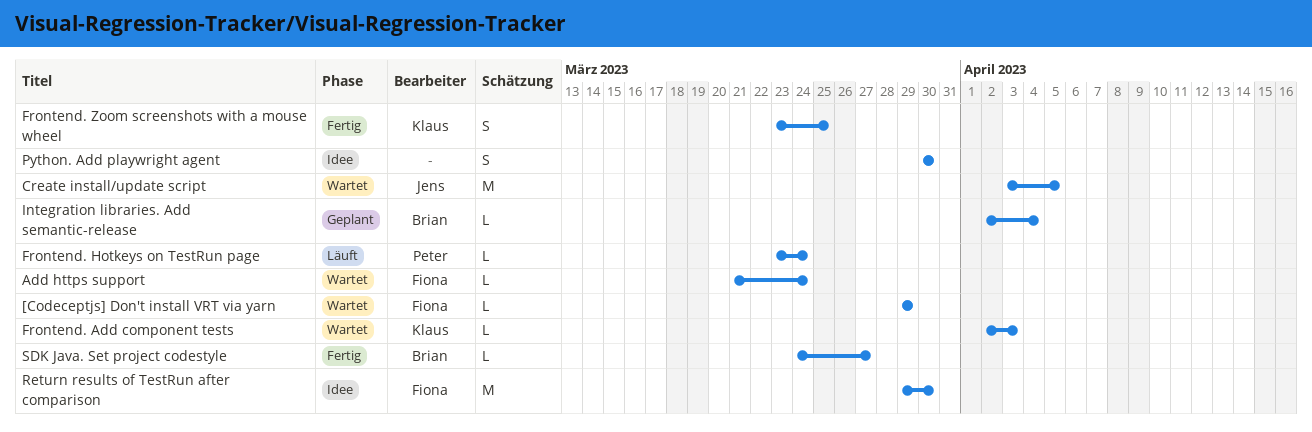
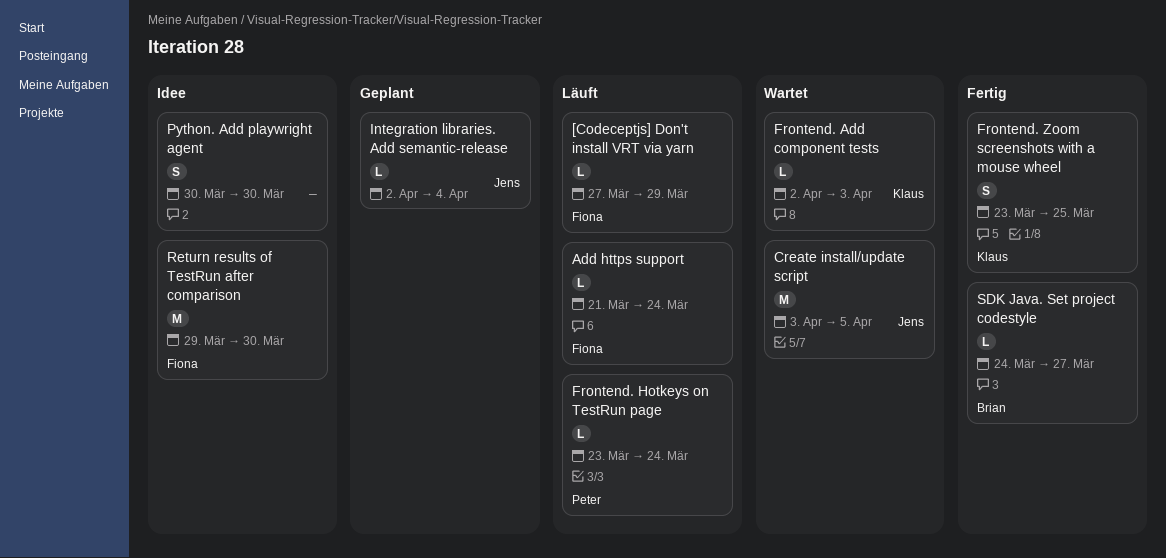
[Codeceptjs] Don't install VRT via yarn, status: Wartet -> Läuft
[Codeceptjs] Don't install VRT via yarn, start: Mar 29 -> Mar 27
Add https support, status: Wartet -> Läuft
Integration libraries. Add semantic-release, owner: Brian -> Jens

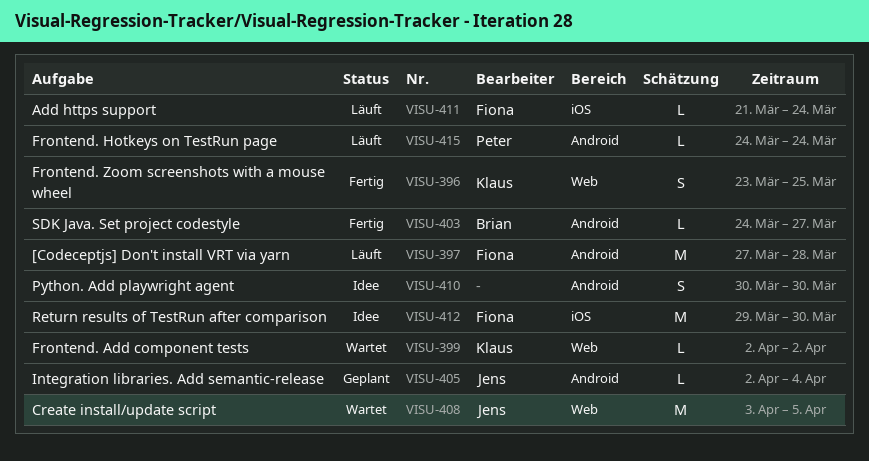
[Codeceptjs] Don't install VRT via yarn, estimate: L -> M
[Codeceptjs] Don't install VRT via yarn, due: Mar 29 -> Mar 28
Frontend. Add component tests, due: Apr 3 -> Apr 2
Frontend. Hotkeys on TestRun page, start: Mar 23 -> Mar 24

